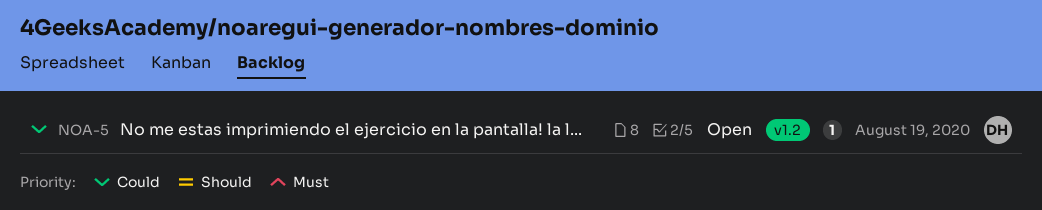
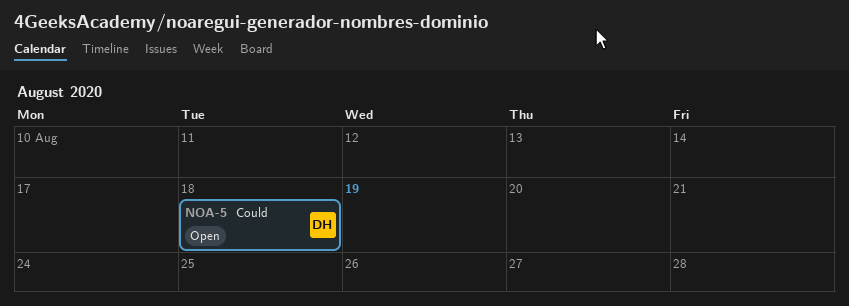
NOA-5, due: Aug 19 -> Aug 18

